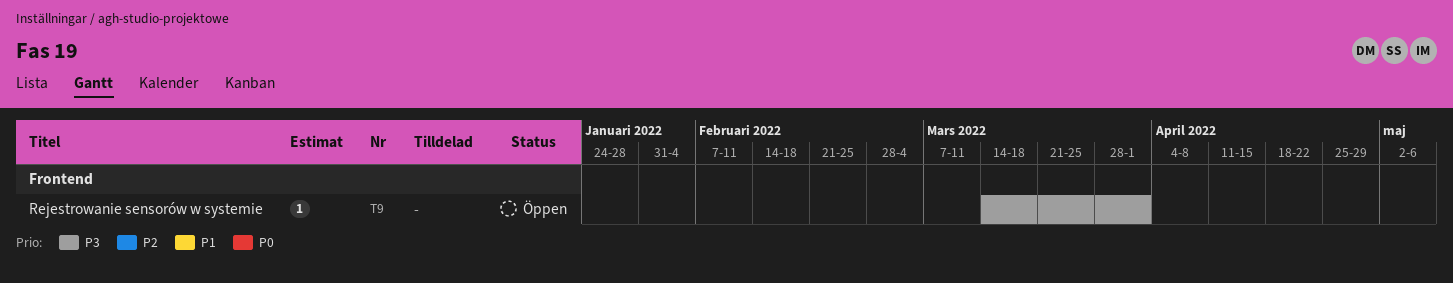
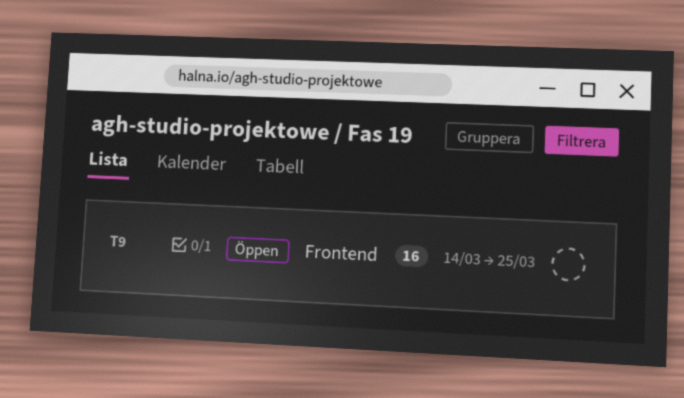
T9, estimate: 1 -> 16
T9, due: Apr 1 -> Mar 25

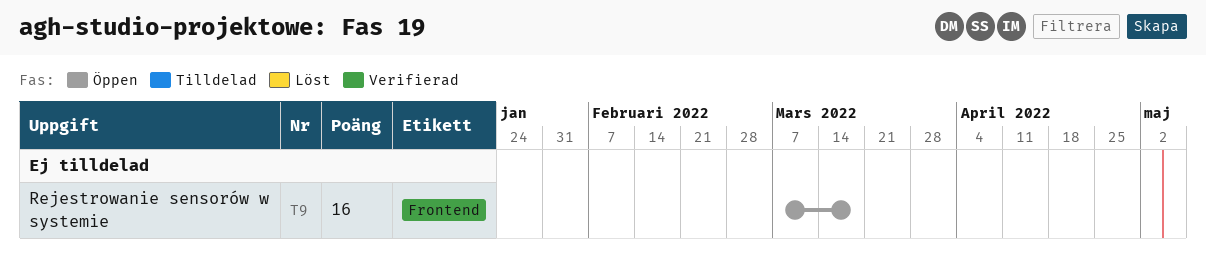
T9, start: Mar 14 -> Mar 7
T9, due: Mar 25 -> Mar 18

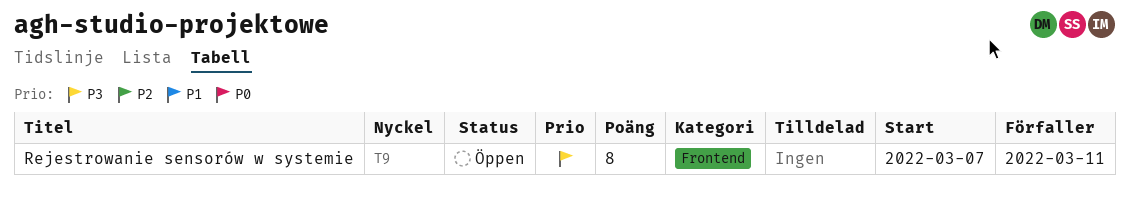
T9, estimate: 16 -> 8
T9, due: Mar 18 -> Mar 11

